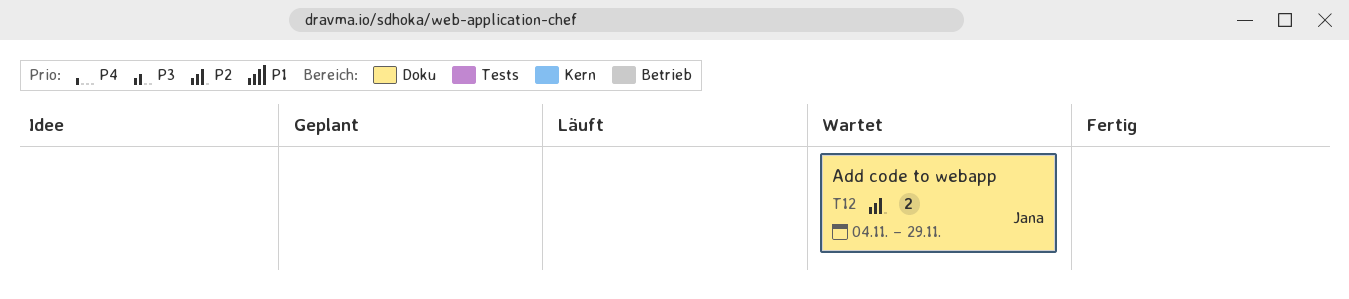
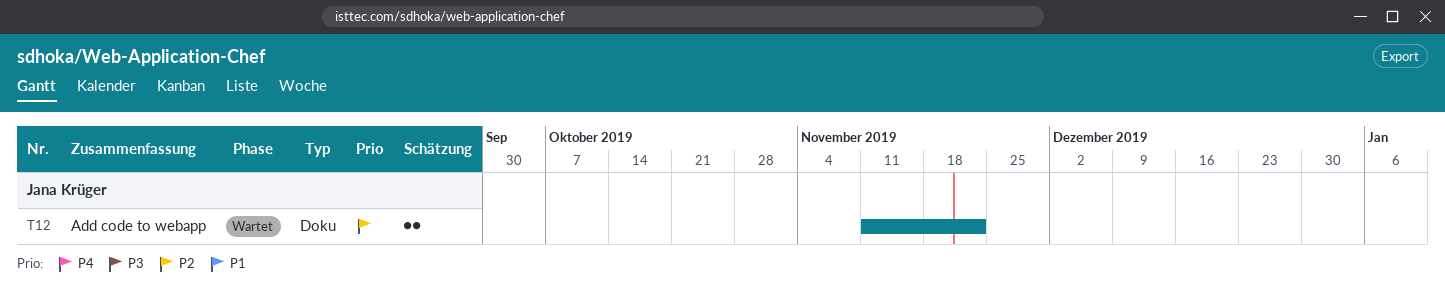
T12, start: Nov 4 -> Nov 11
T12, due: Nov 29 -> Nov 22

